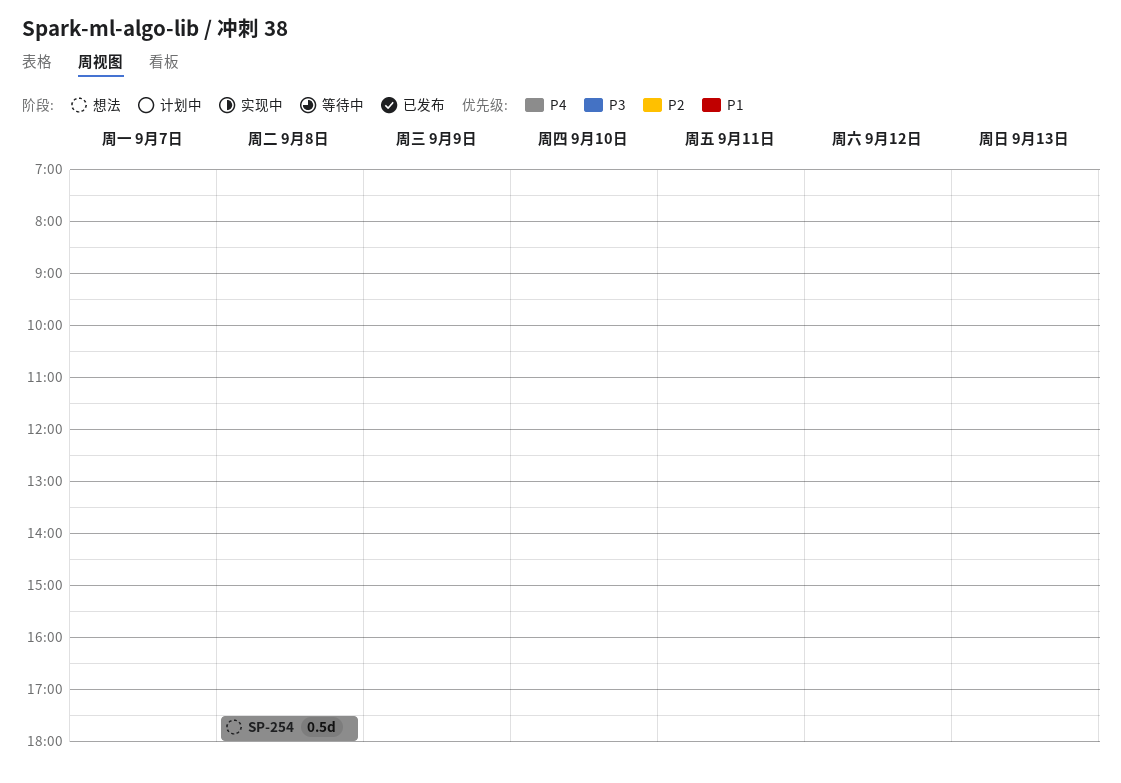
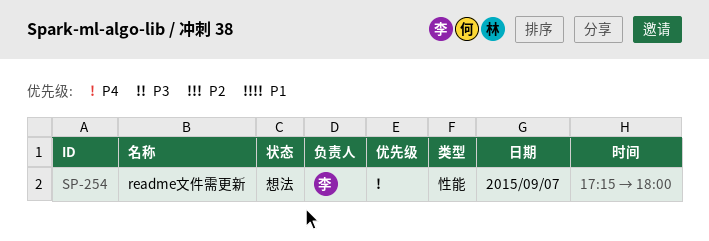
SP-254, day: Sep 8 -> Sep 7
SP-254, begins: 17:30 -> 17:15

